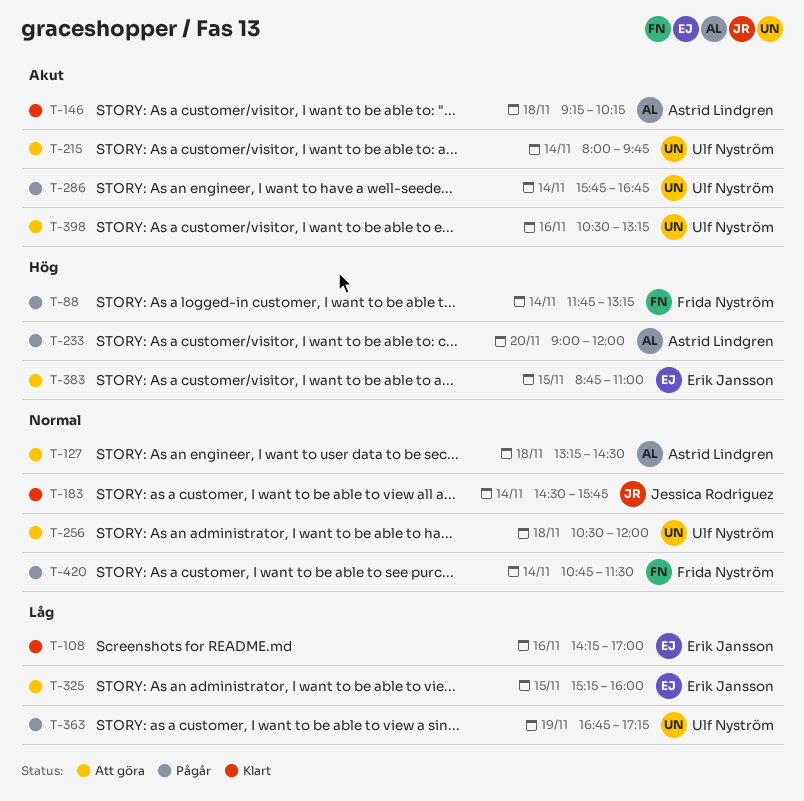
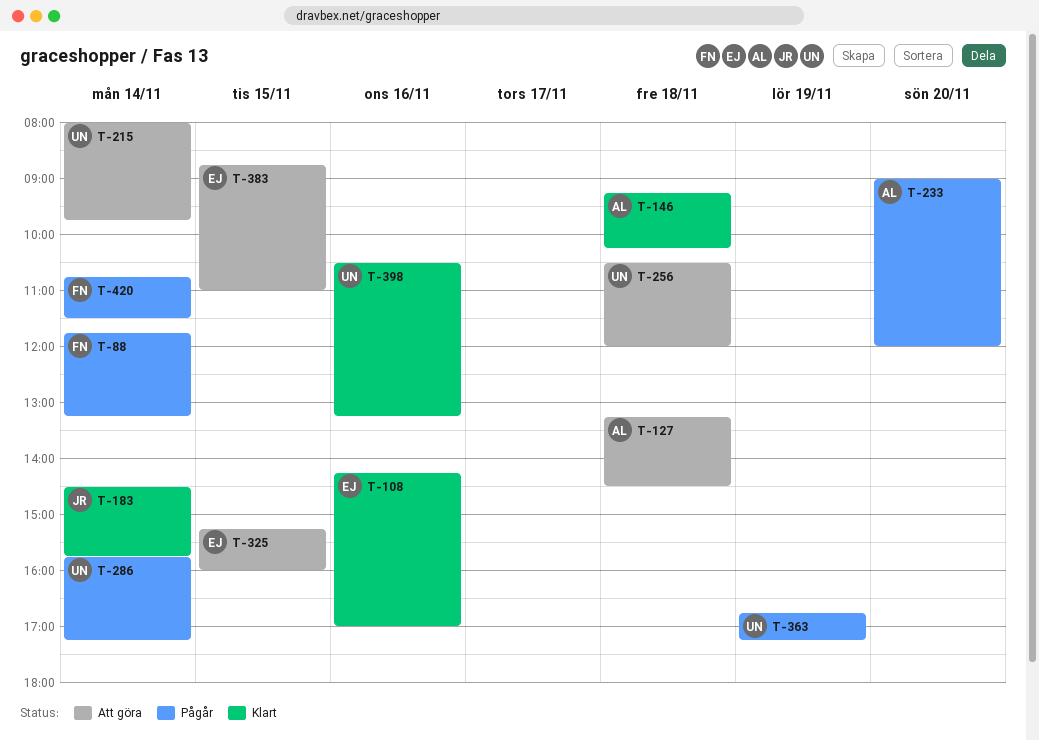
T-286, ends: 16:45 -> 17:15
T-398, status: Att göra -> Klart

